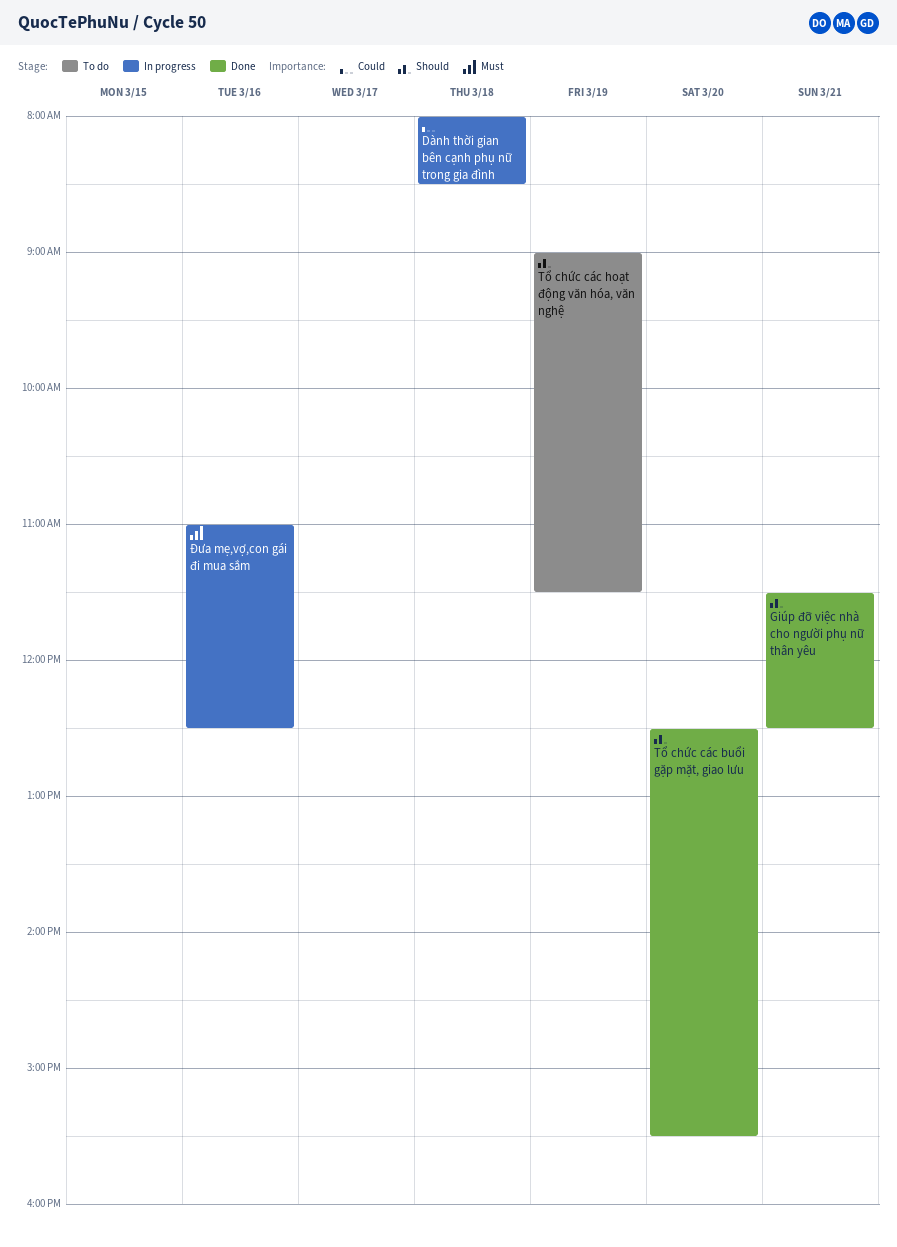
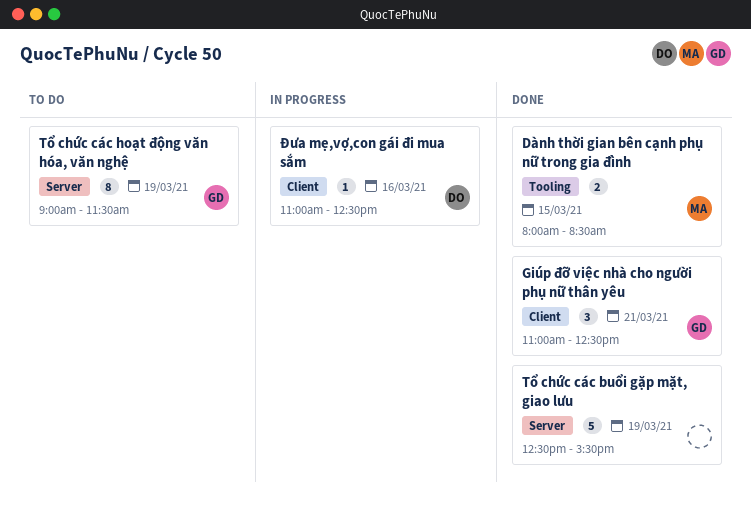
Dành thời gian bên cạnh phụ nữ trong gia đình, status: In progress -> Done
Dành thời gian bên cạnh phụ nữ trong gia đình, day: Mar 18 -> Mar 15
Giúp đỡ việc nhà cho người phụ nữ thân yêu, begins: 11:30 -> 11:00
Tổ chức các buổi gặp mặt, giao lưu, day: Mar 20 -> Mar 19

